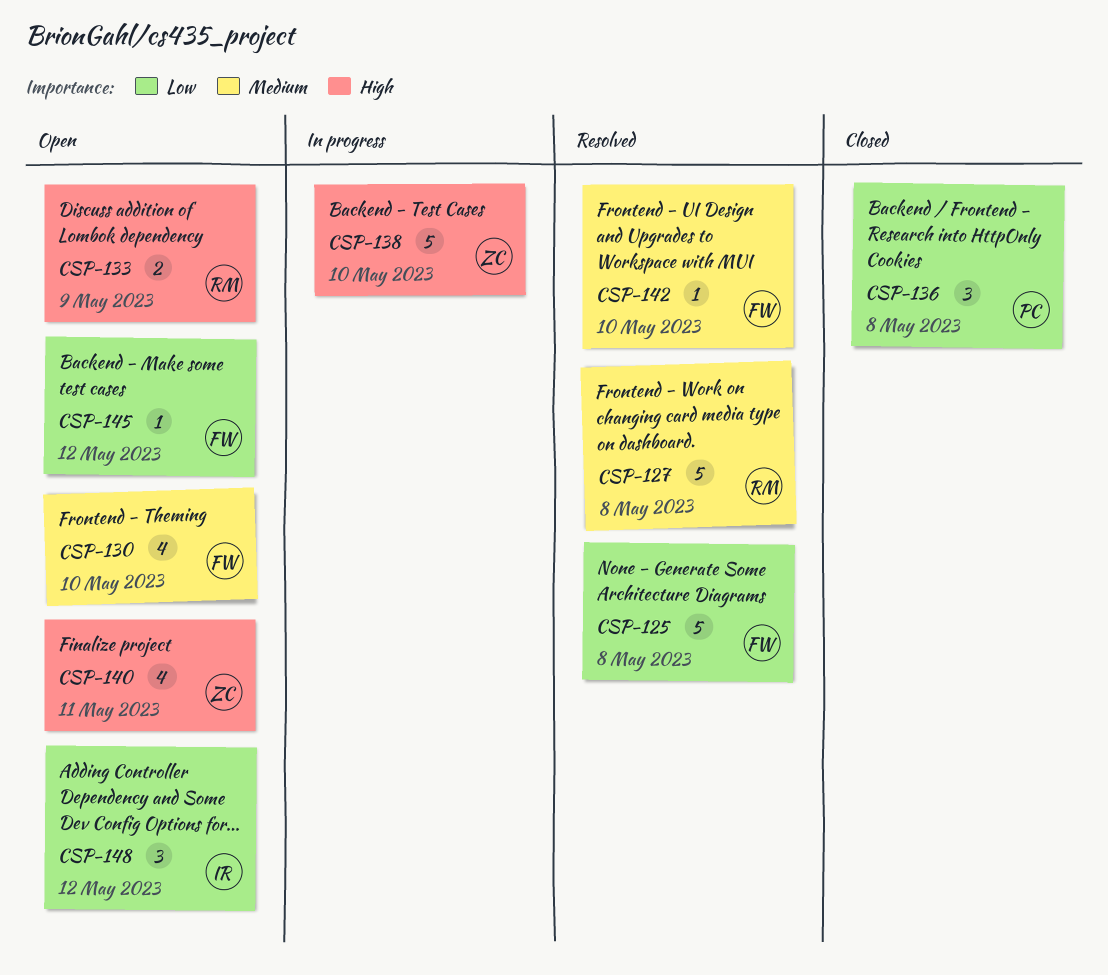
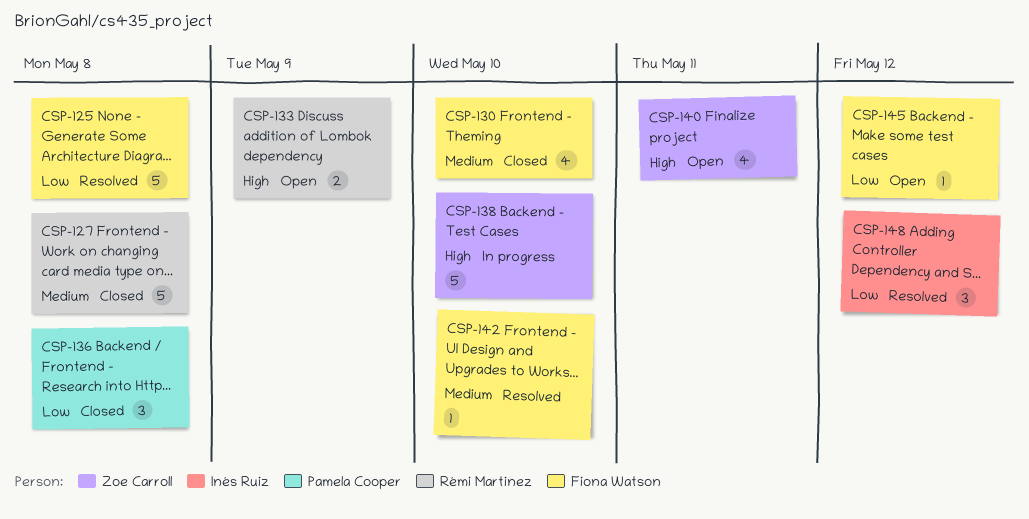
CSP-127, status: Resolved -> Closed
CSP-130, status: Open -> Closed
CSP-148, status: Open -> Resolved

